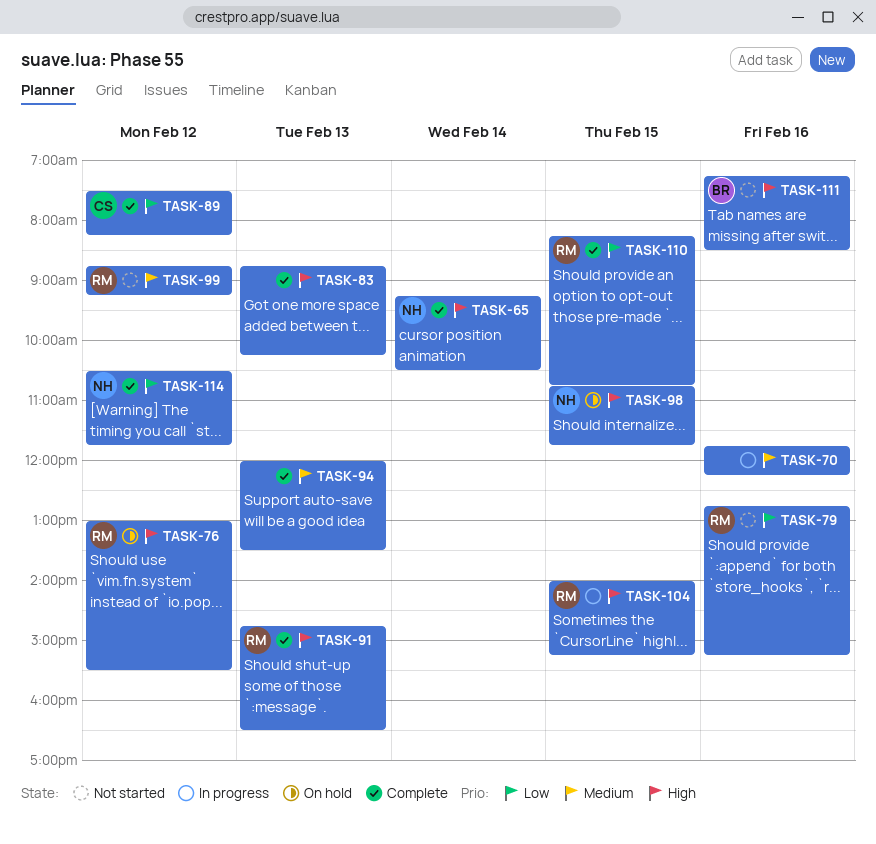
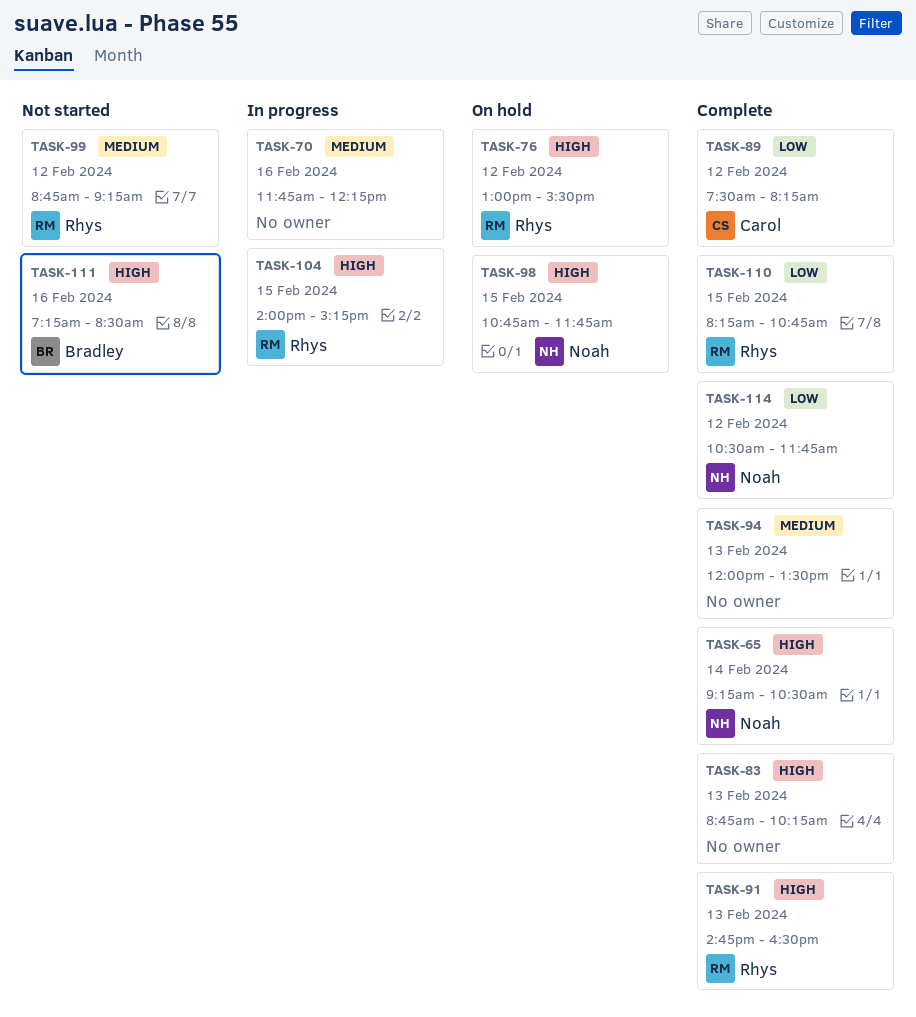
TASK-79: present -> none

